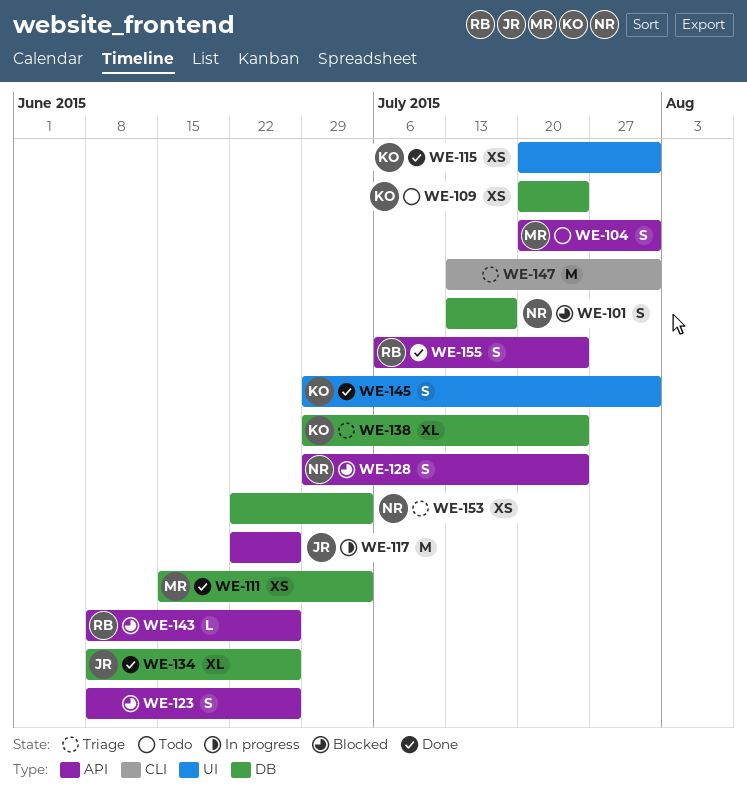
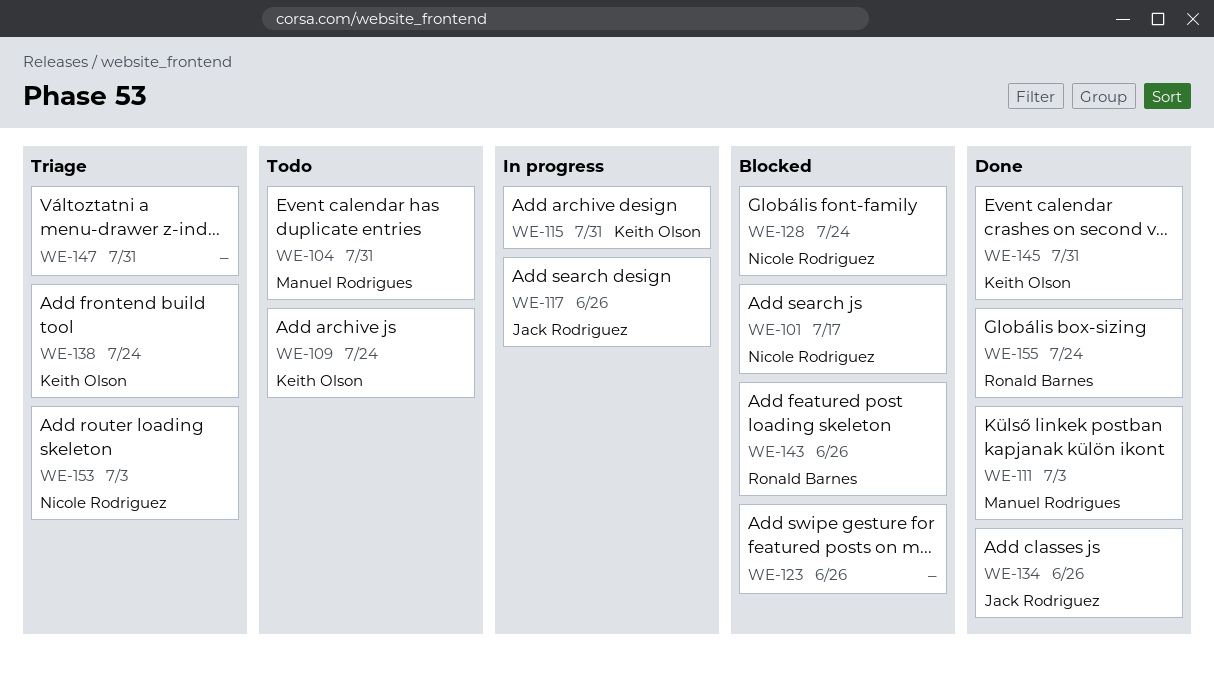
WE-115, status: Done -> In progress

